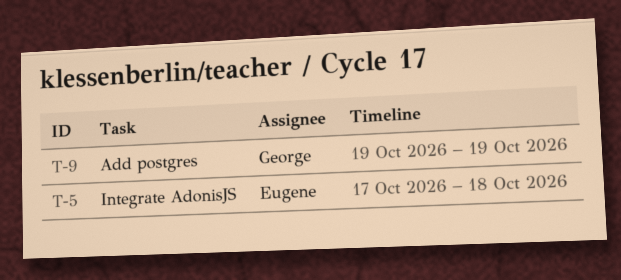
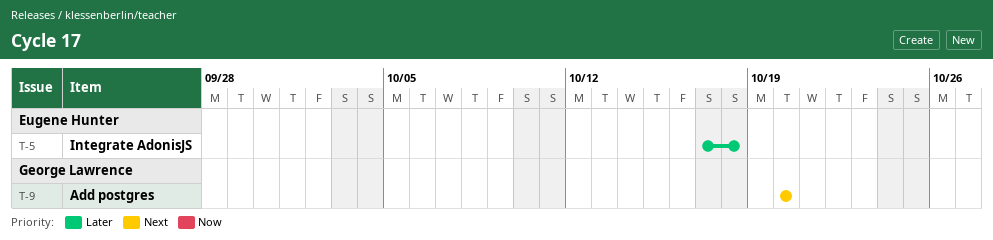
T-9, start: Oct 19 -> Oct 20
T-9, due: Oct 19 -> Oct 20

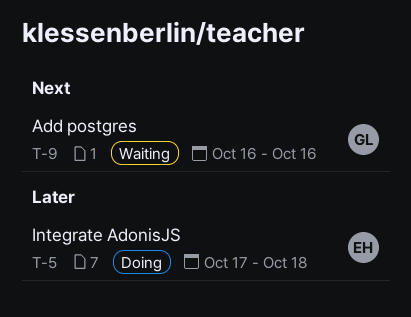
T-9, start: Oct 20 -> Oct 16
T-9, due: Oct 20 -> Oct 16

